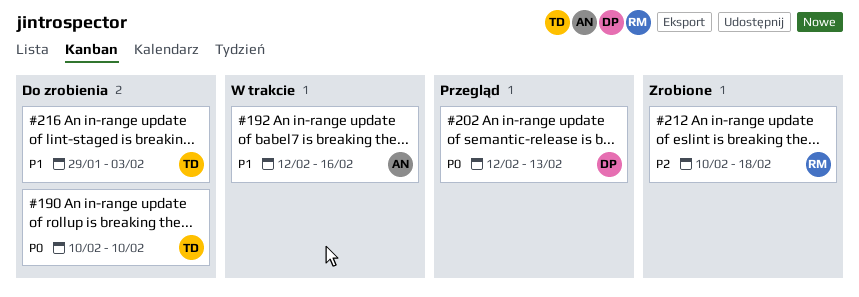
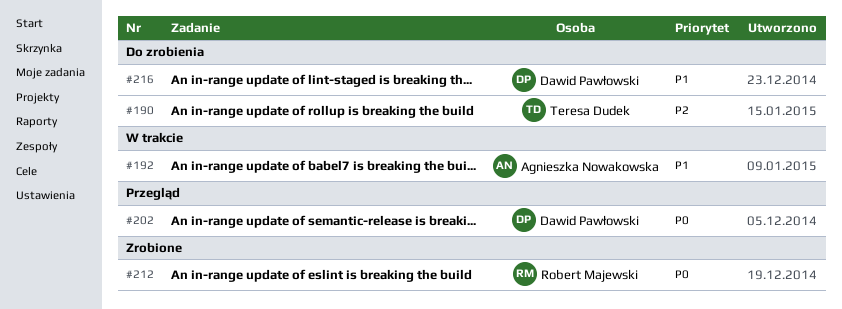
#190, priority: P0 -> P2
#212, priority: P2 -> P0
#216, owner: Teresa Dudek -> Dawid Pawłowski

